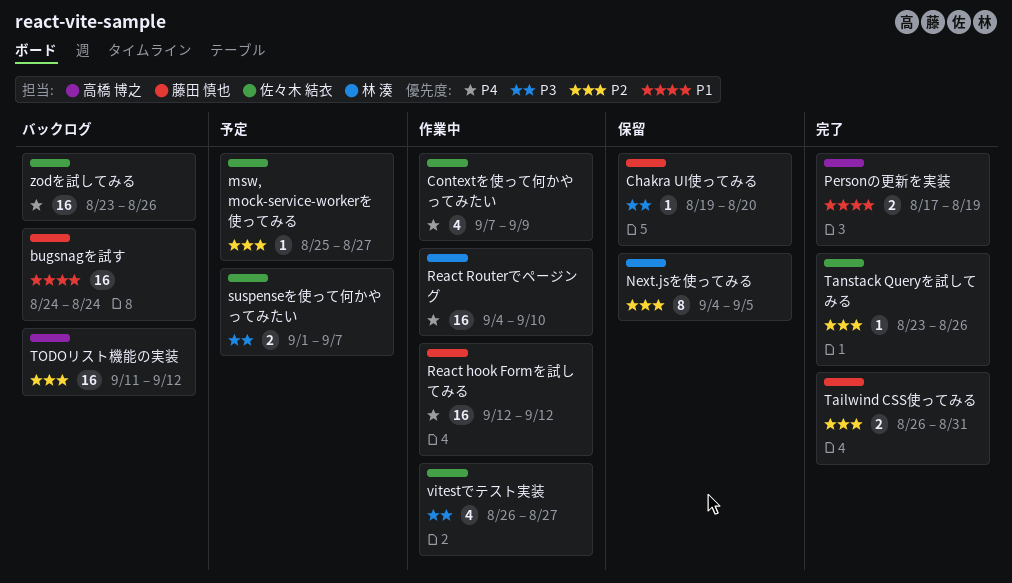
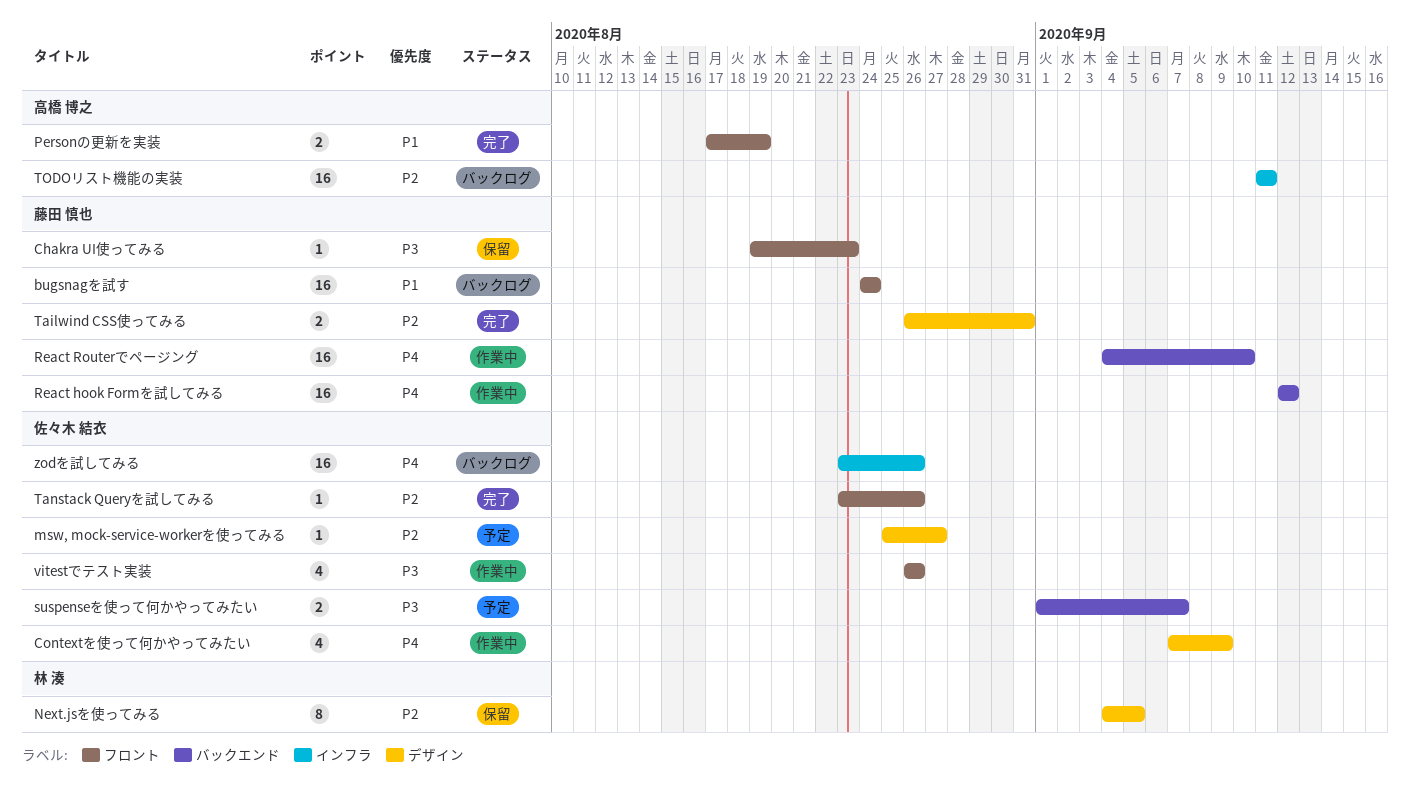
Chakra UI使ってみる, due: Aug 20 -> Aug 23
React Routerでページング, owner: 林 湊 -> 藤田 慎也
TODOリスト機能の実装, due: Sep 12 -> Sep 11
vitestでテスト実装, due: Aug 27 -> Aug 26

